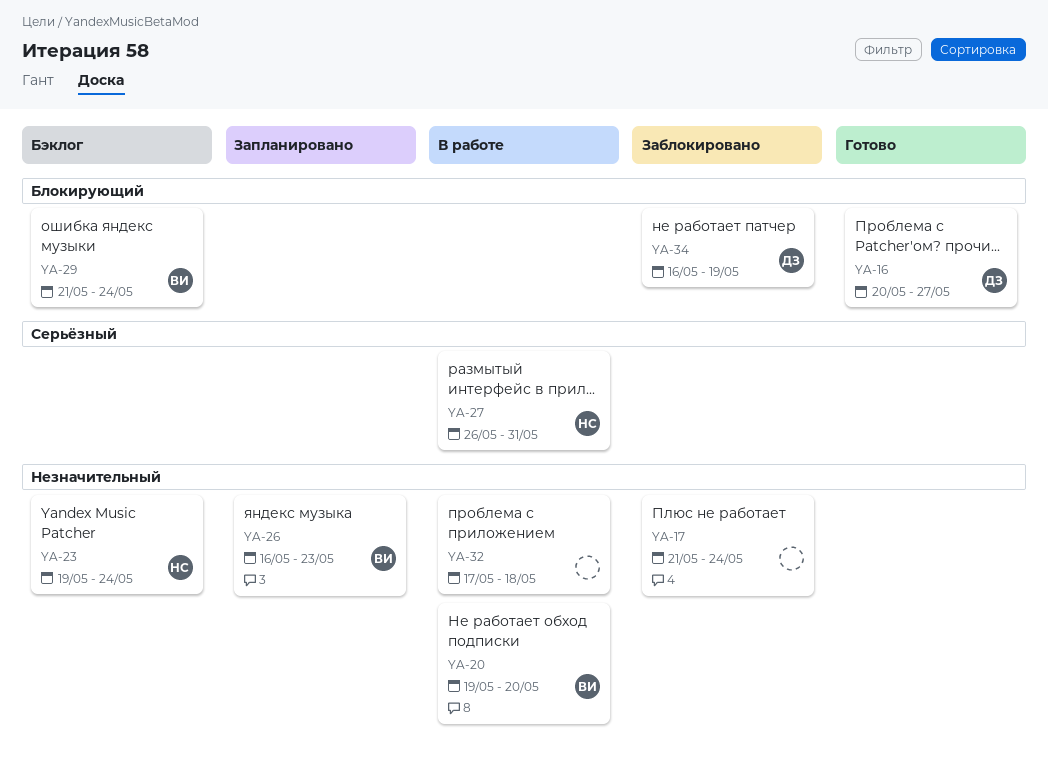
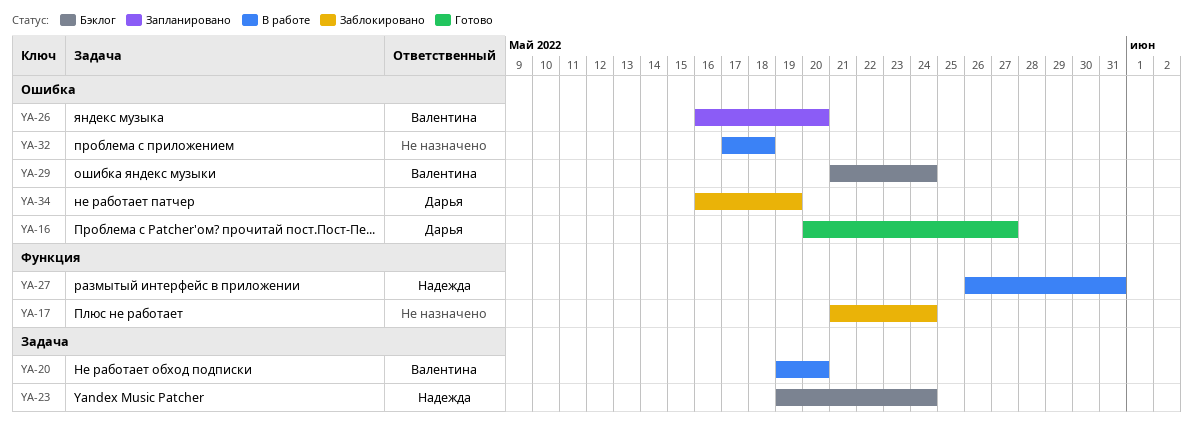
YA-26, due: May 23 -> May 20

